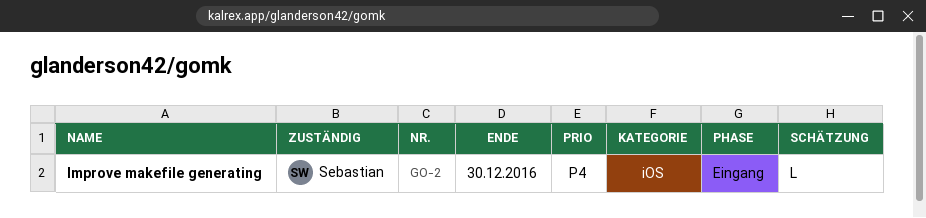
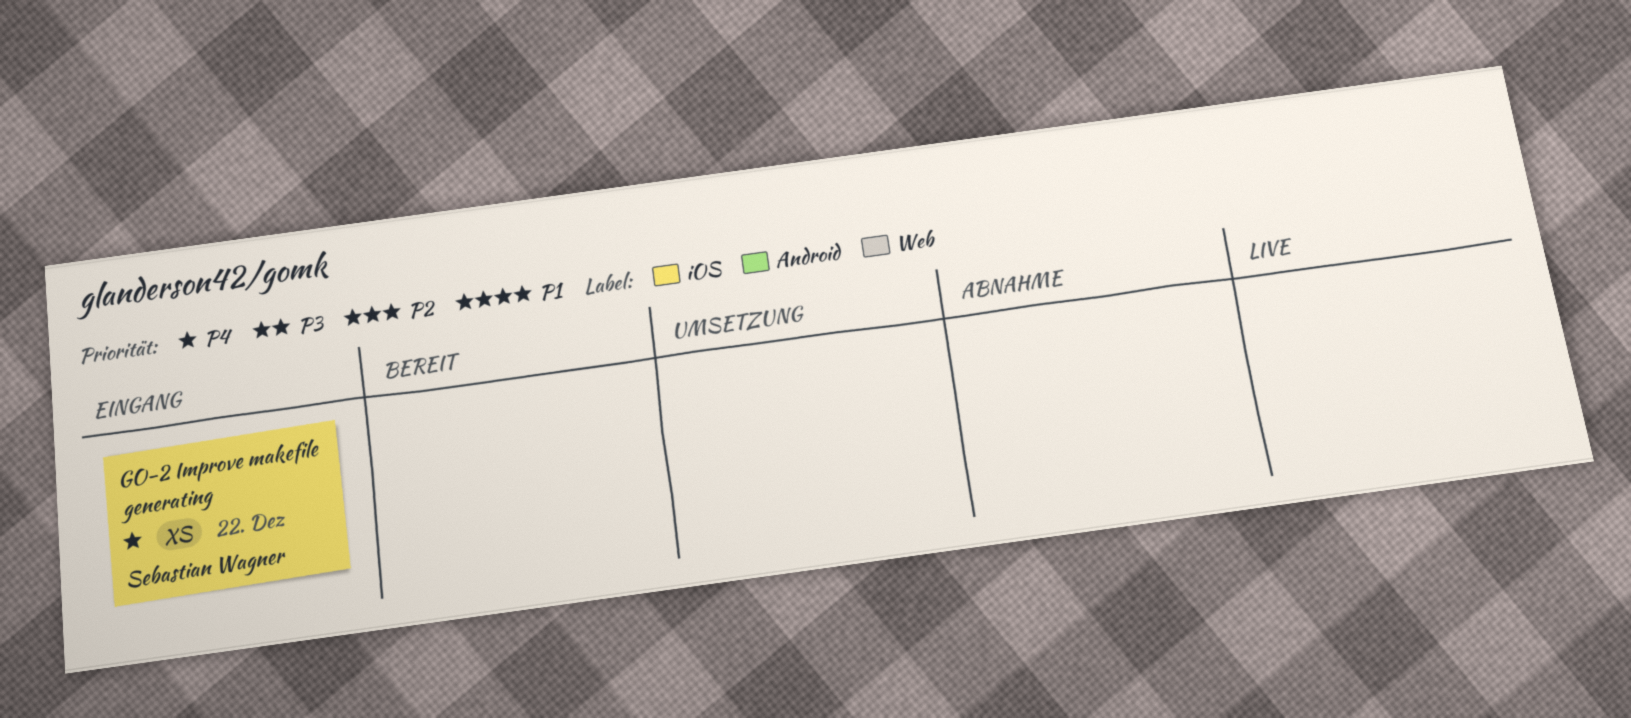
GO-2, estimate: L -> XS
GO-2, due: Dec 30 -> Dec 22

